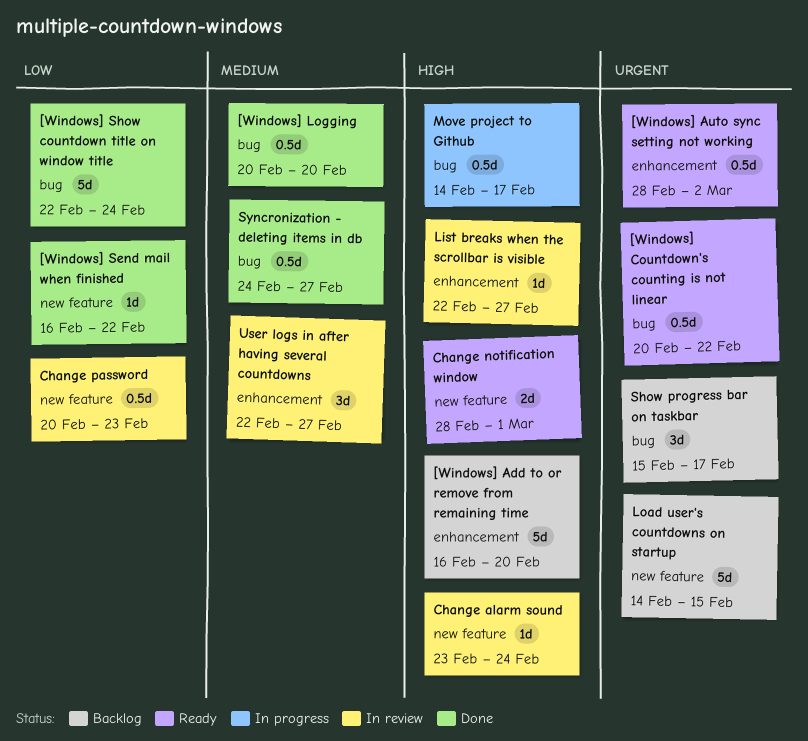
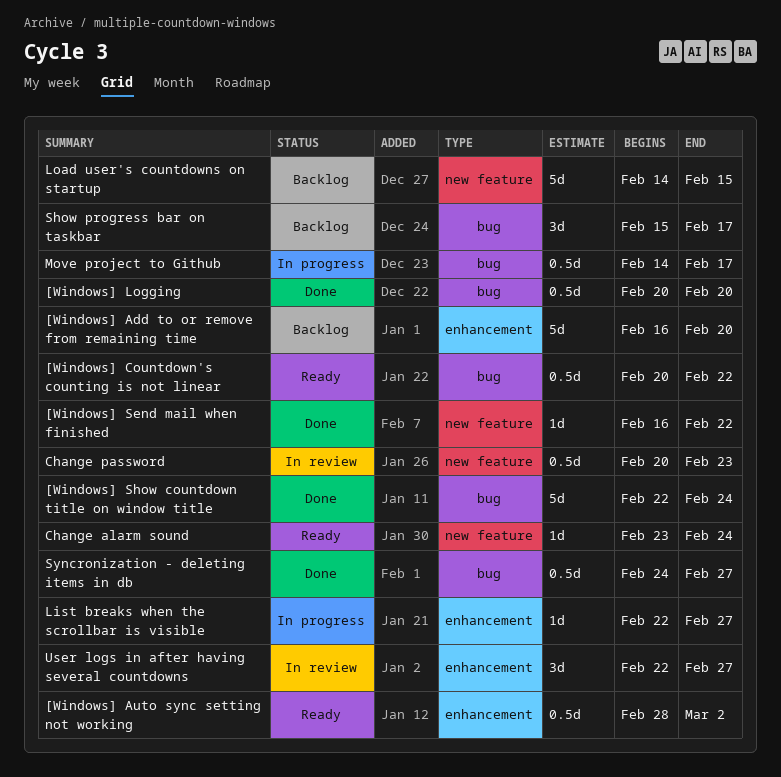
Change alarm sound, status: In review -> Ready
Change notification window: present -> none
List breaks when the scrollbar is visible, status: In review -> In progress

